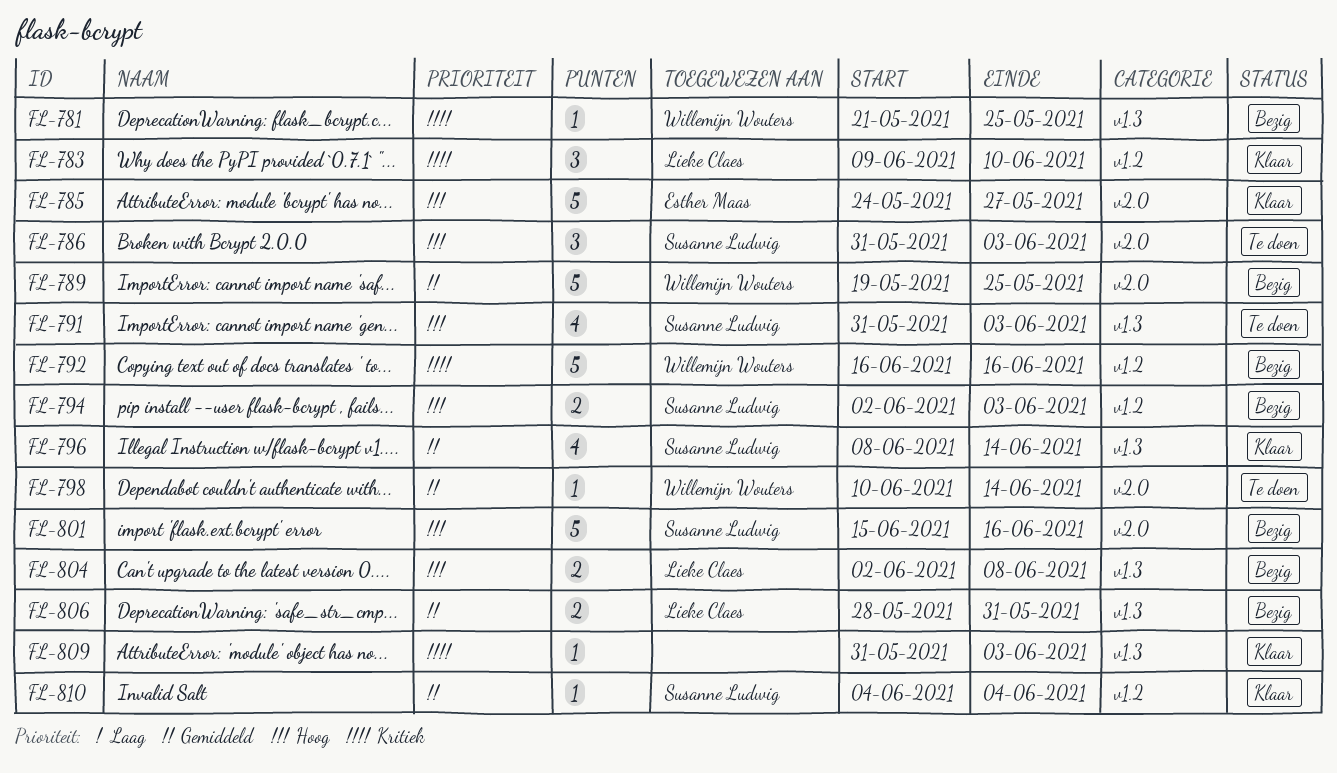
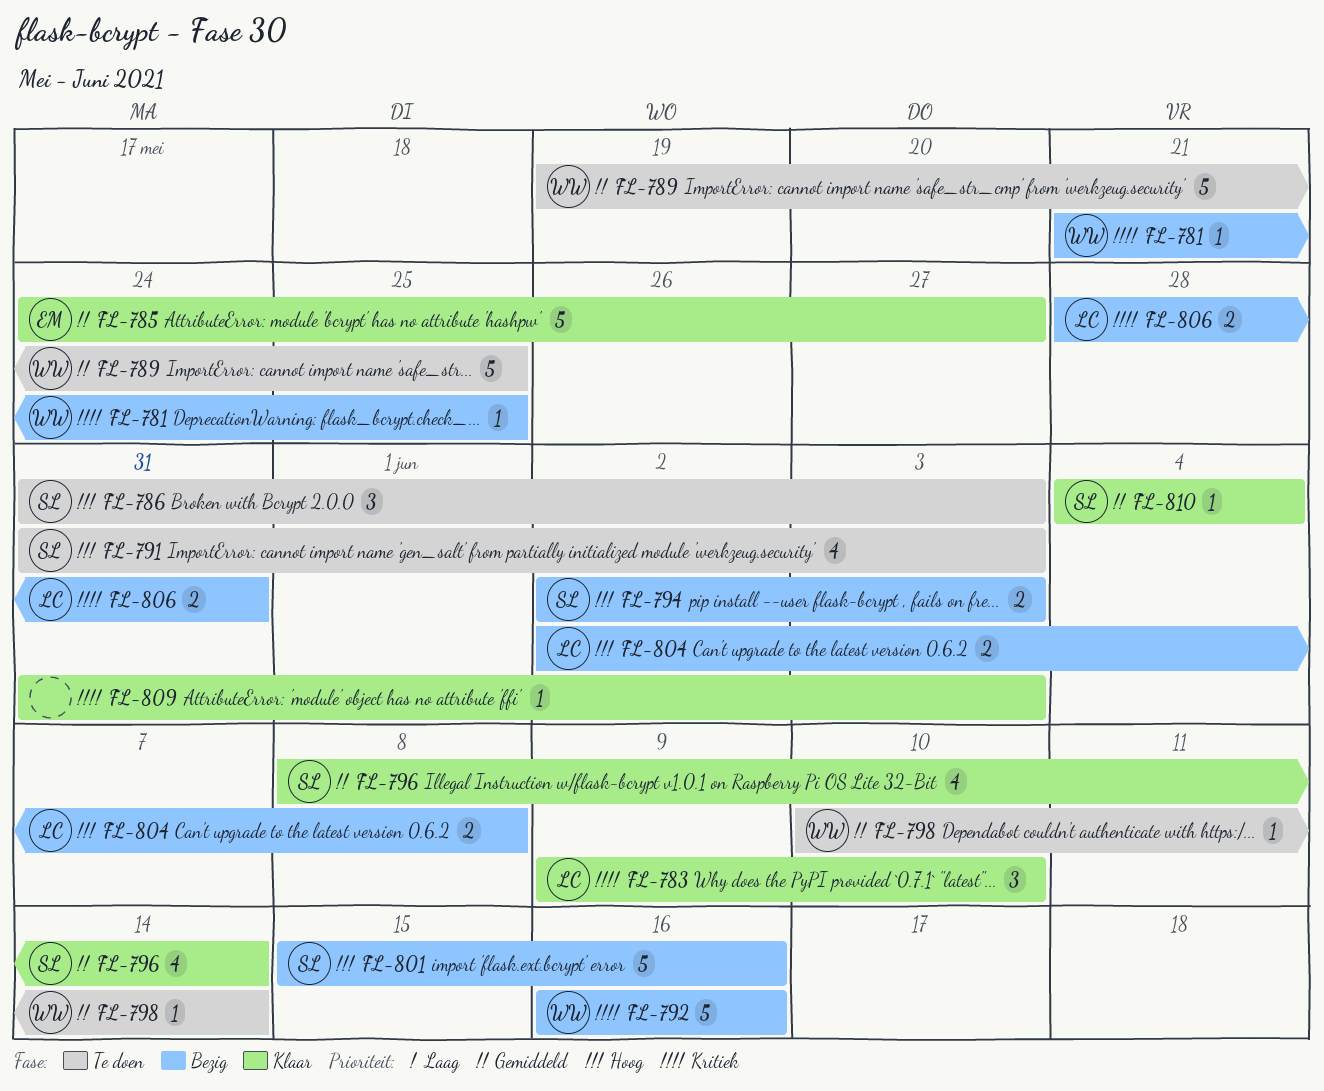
FL-785, priority: Hoog -> Gemiddeld
FL-789, status: Bezig -> Te doen
FL-806, priority: Gemiddeld -> Kritiek

